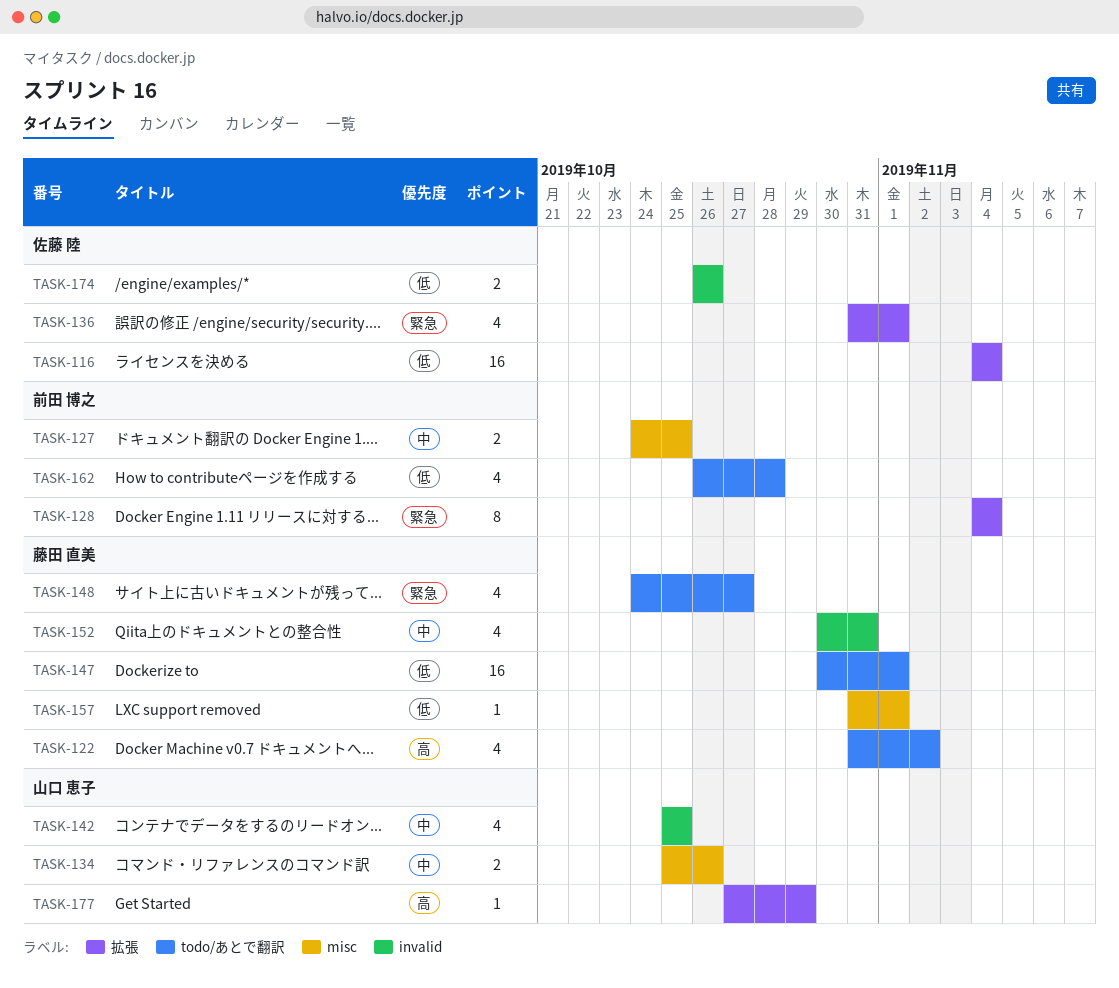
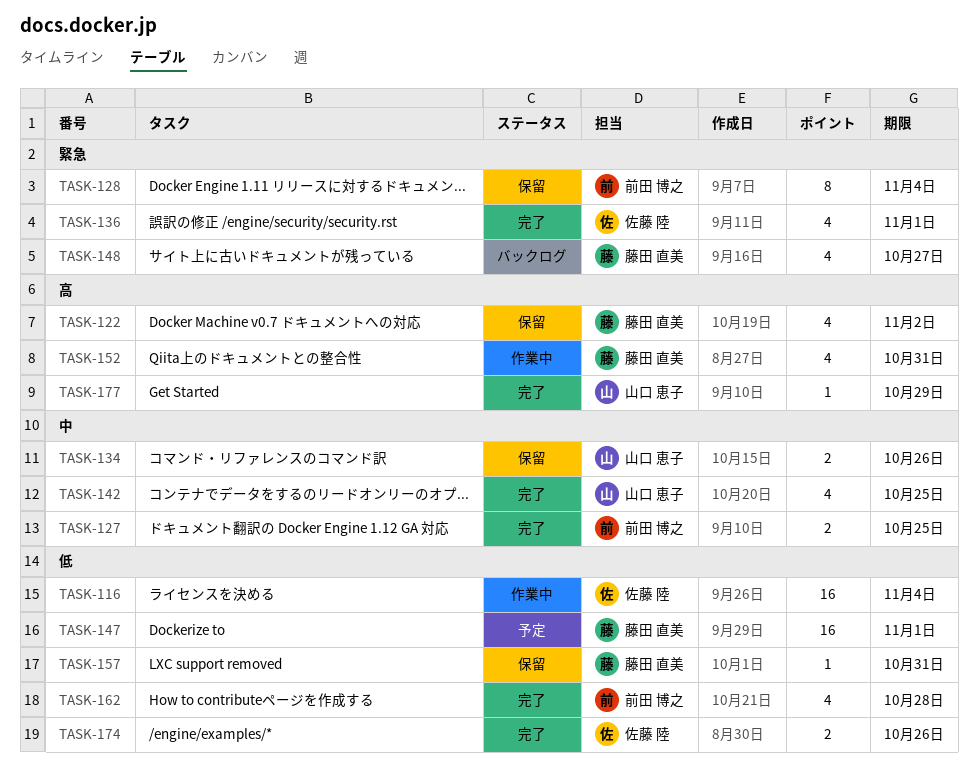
TASK-152, priority: 中 -> 高
TASK-157, due: Nov 1 -> Oct 31

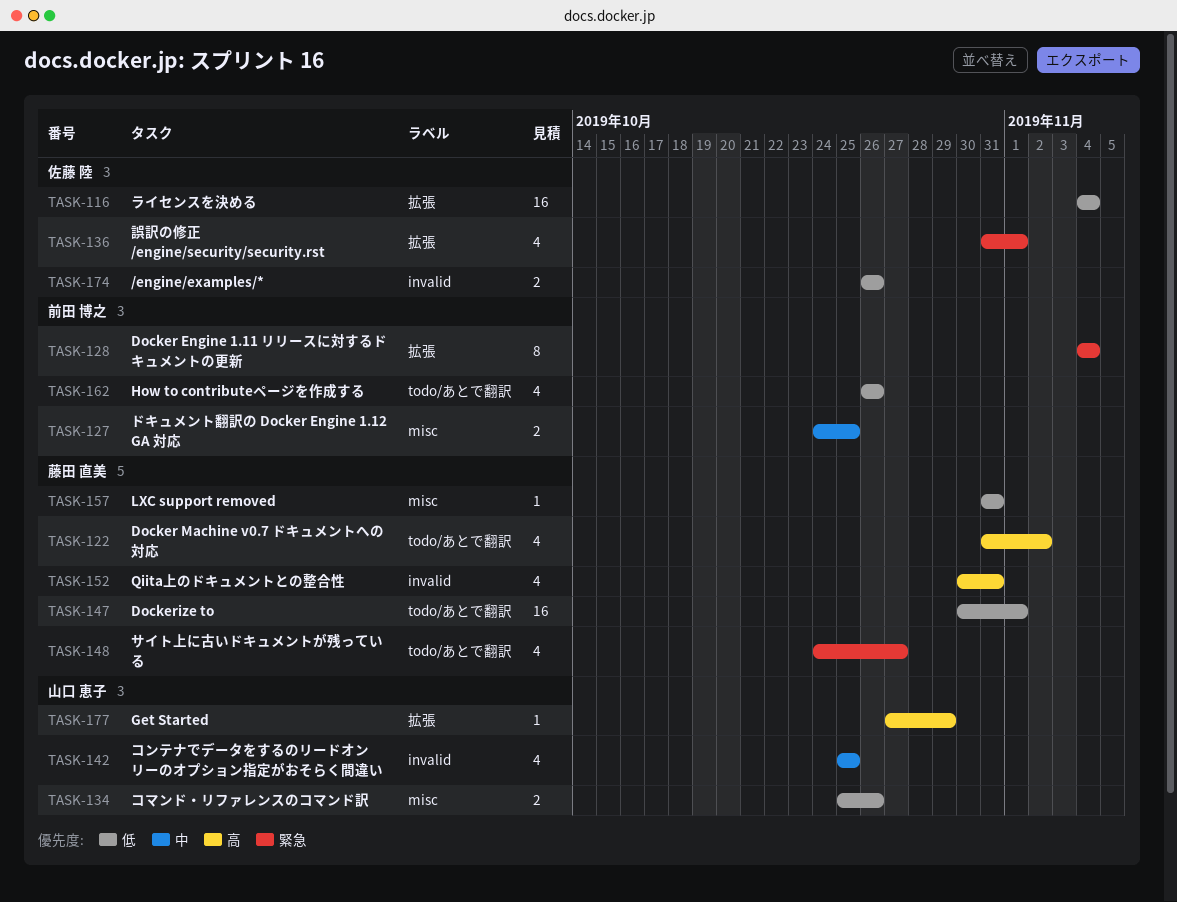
TASK-134, priority: 中 -> 低
TASK-162, due: Oct 28 -> Oct 26

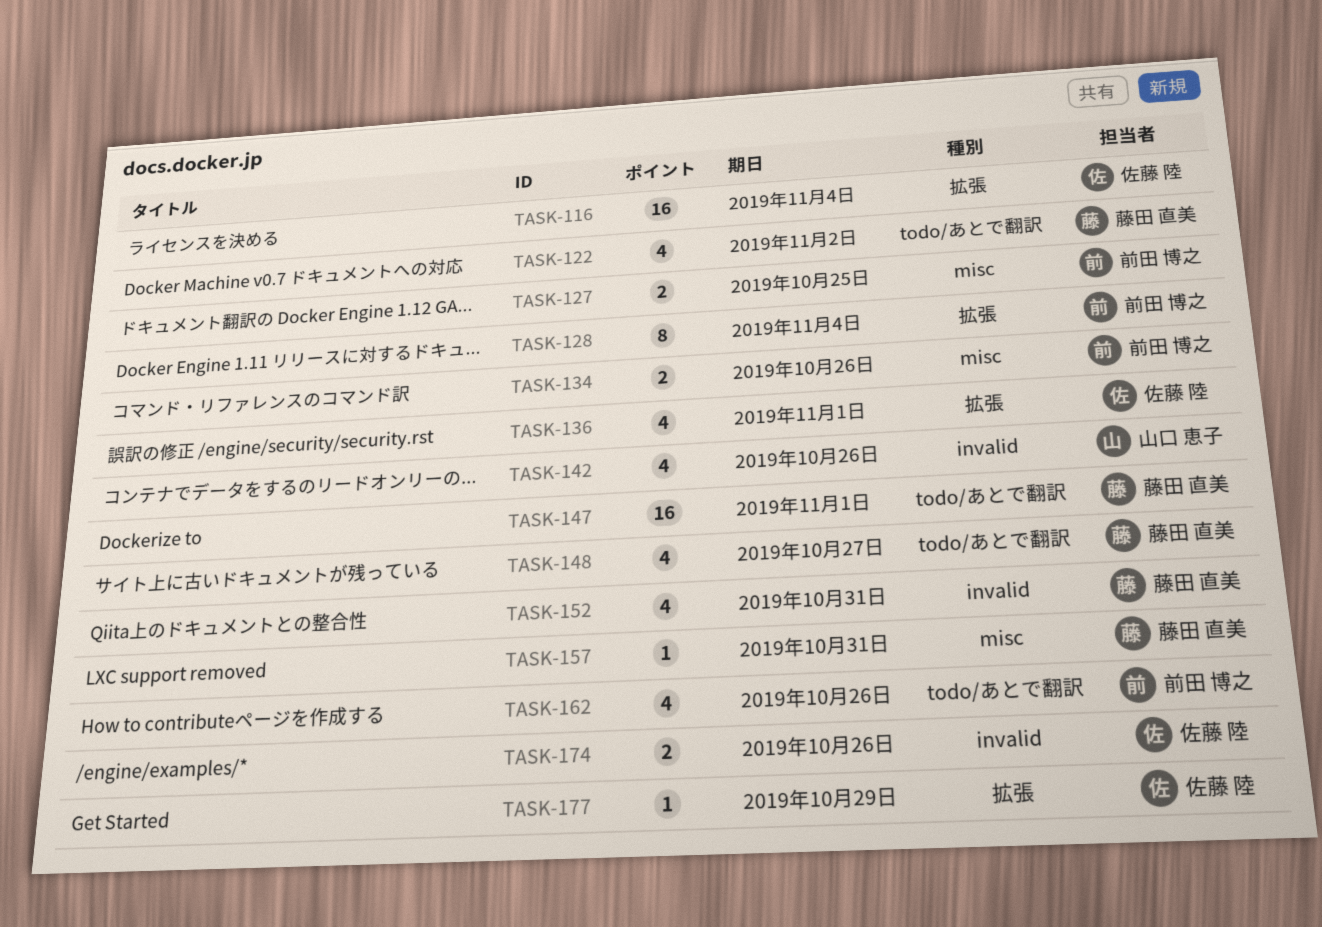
TASK-134, owner: 山口 恵子 -> 前田 博之
TASK-142, due: Oct 25 -> Oct 26
TASK-177, owner: 山口 恵子 -> 佐藤 陸

